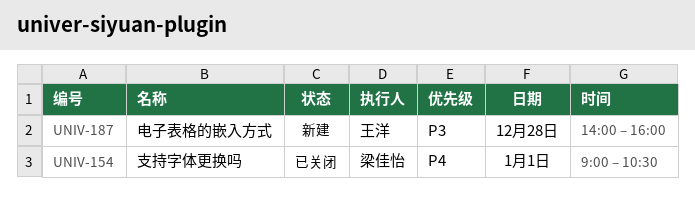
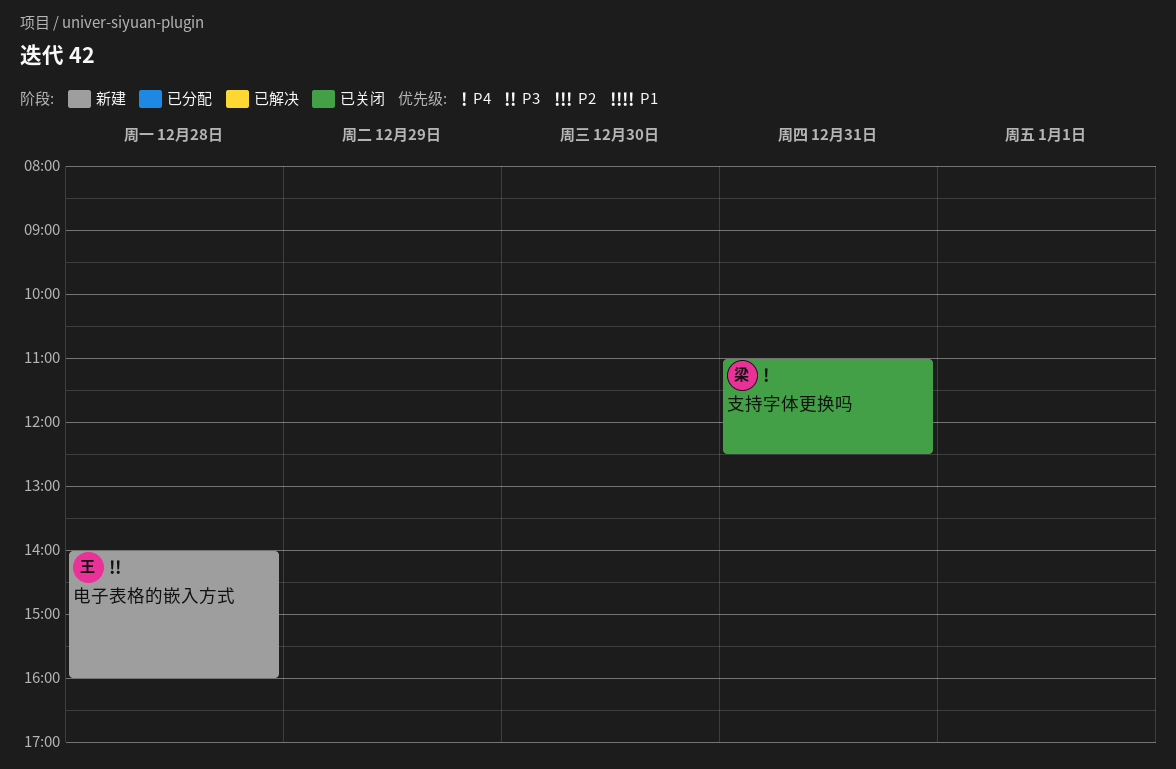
支持字体更换吗, day: Jan 1 -> Dec 31
支持字体更换吗, begins: 09:00 -> 11:00
支持字体更换吗, ends: 10:30 -> 12:30

